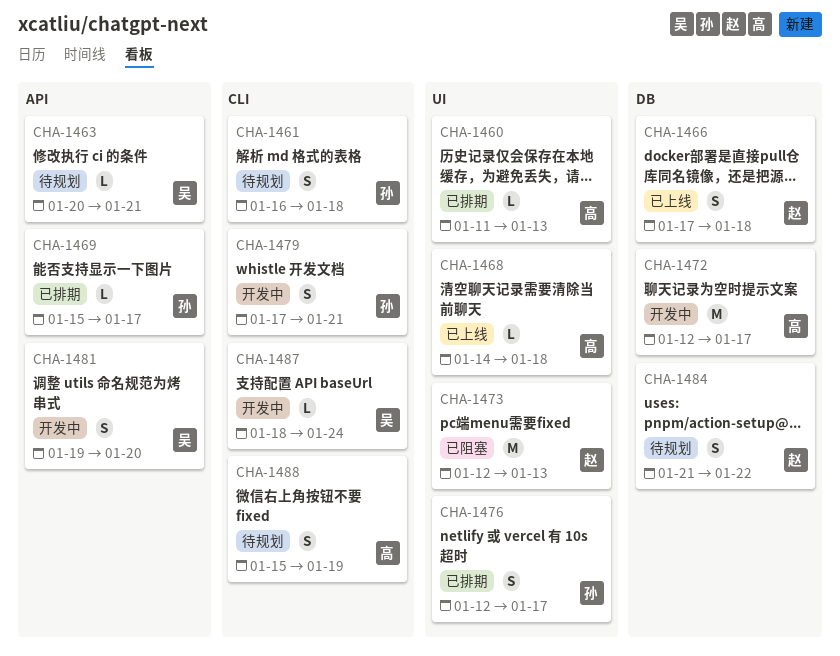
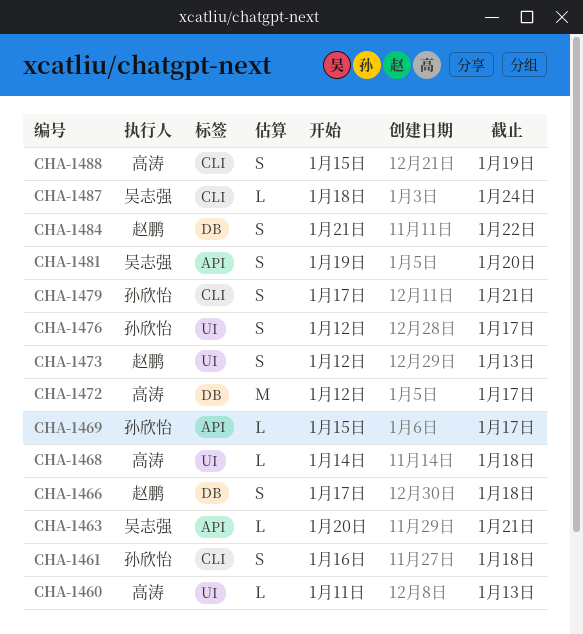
CHA-1473, estimate: M -> S

